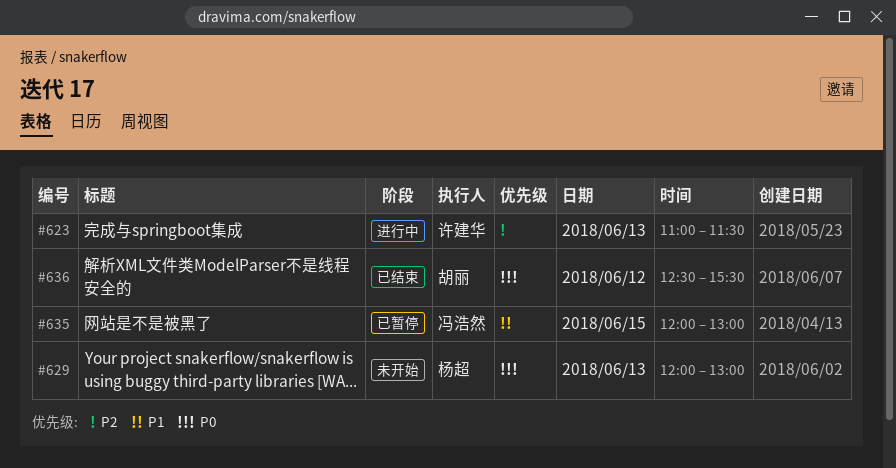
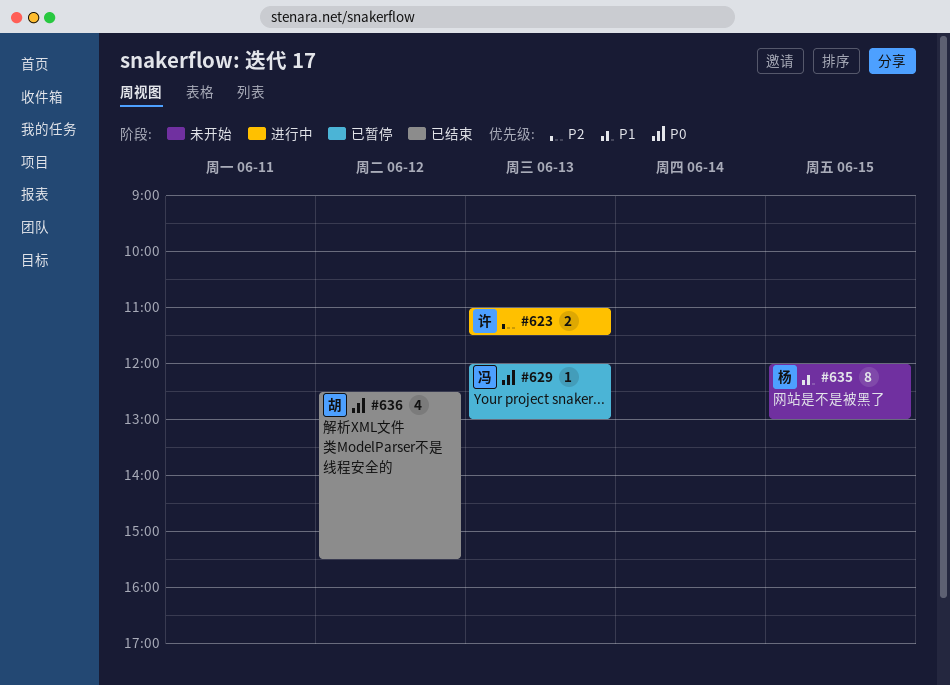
#629, status: 未开始 -> 已暂停
#629, owner: 杨超 -> 冯浩然
#635, status: 已暂停 -> 未开始
#635, owner: 冯浩然 -> 杨超

